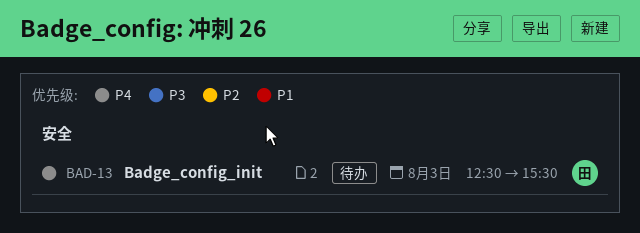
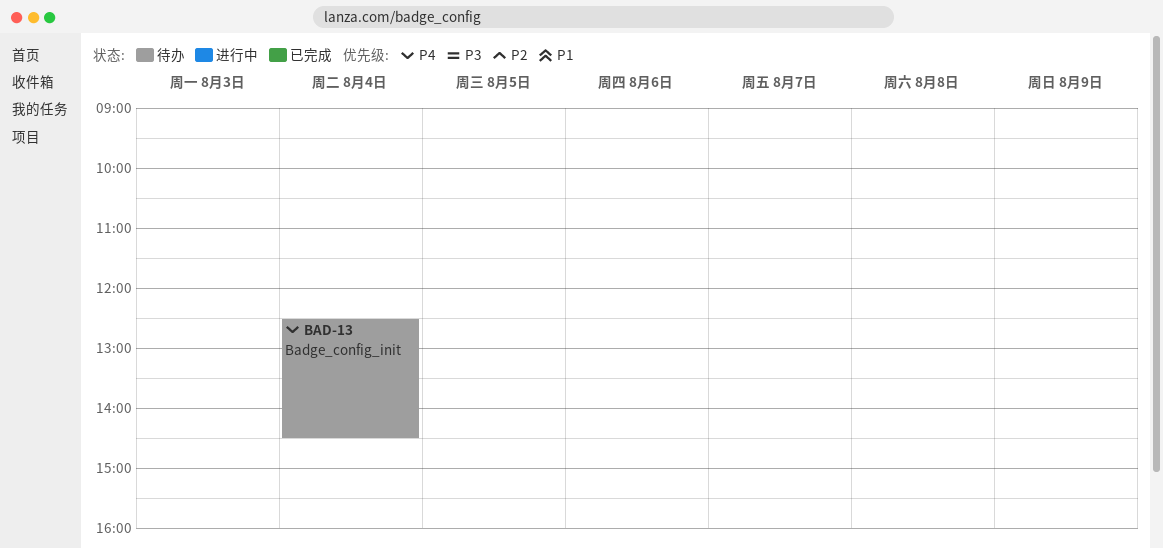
BAD-13, day: Aug 3 -> Aug 4
BAD-13, ends: 15:30 -> 14:30

